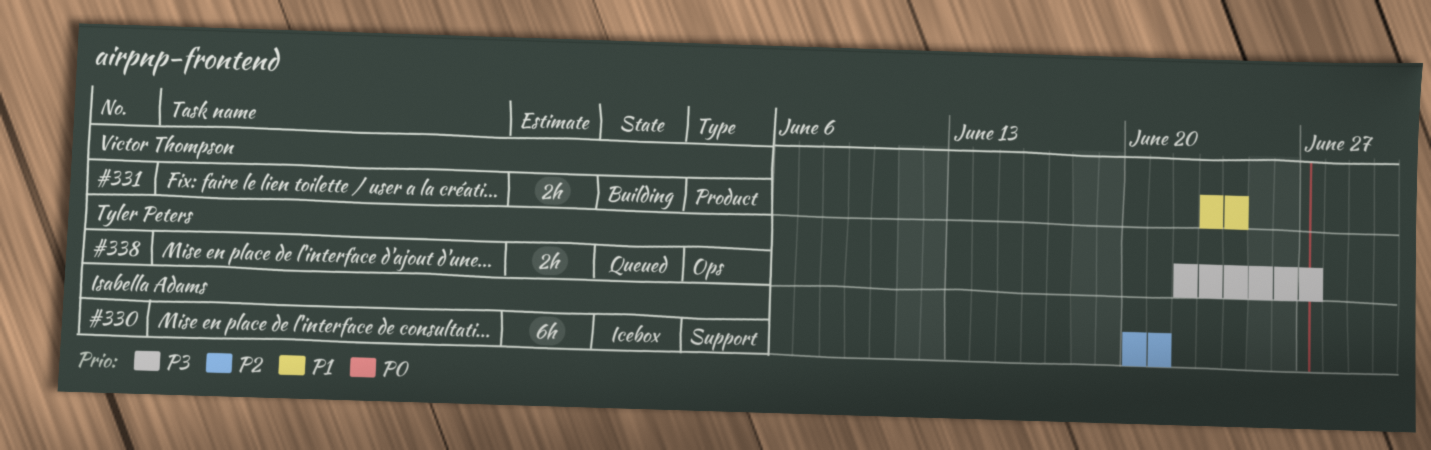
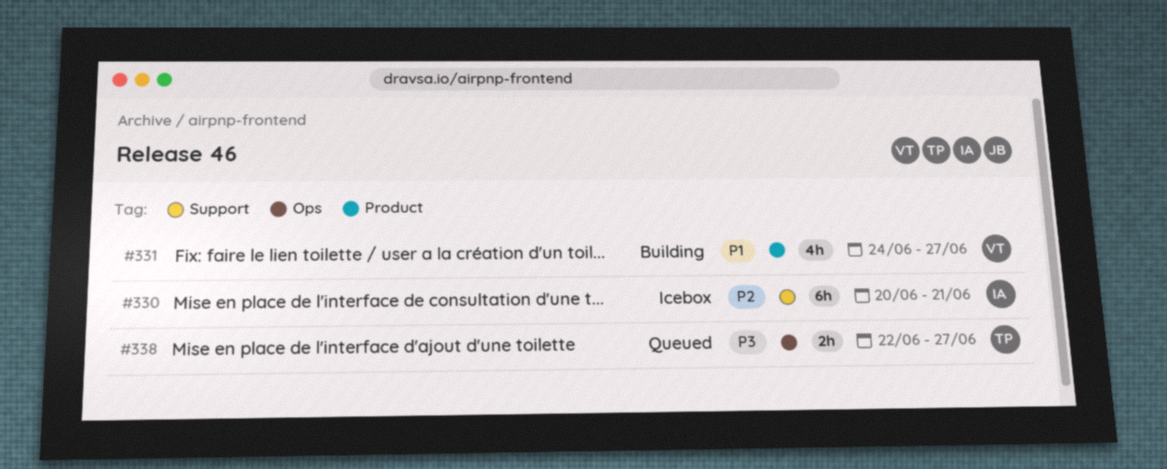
#331, estimate: 2h -> 4h
#331, start: Jun 23 -> Jun 24
#331, due: Jun 24 -> Jun 27

